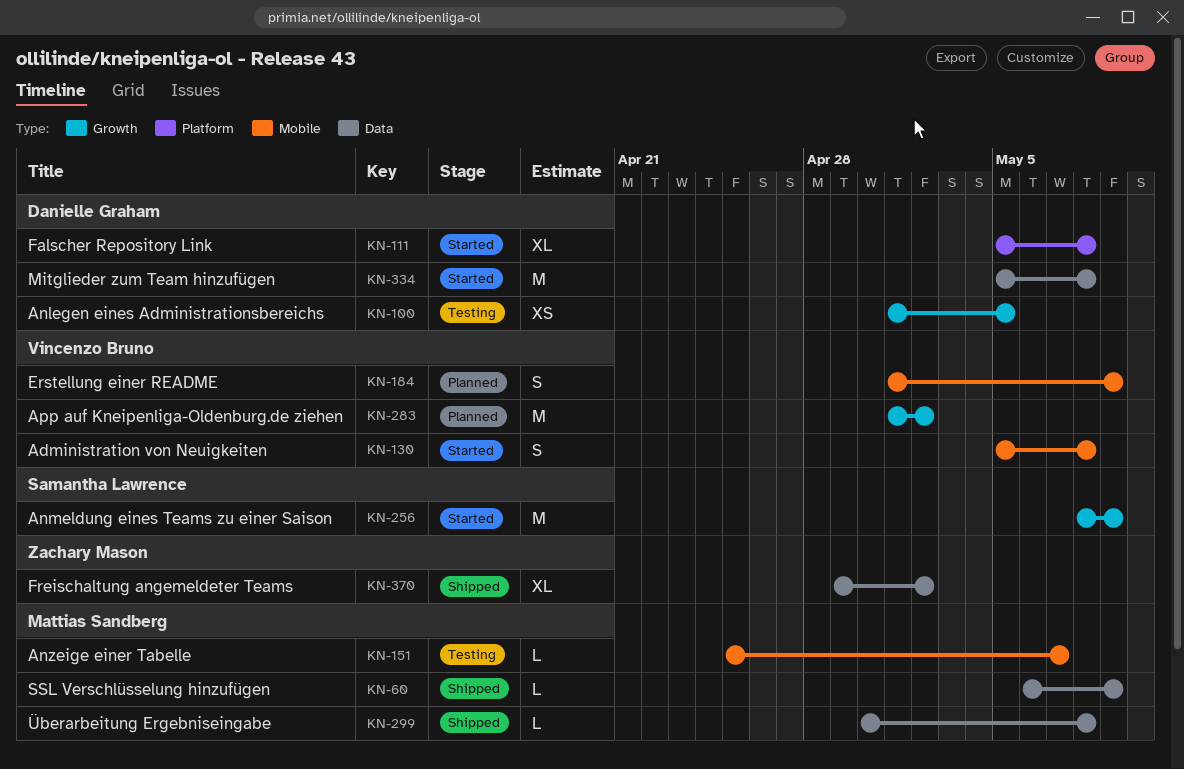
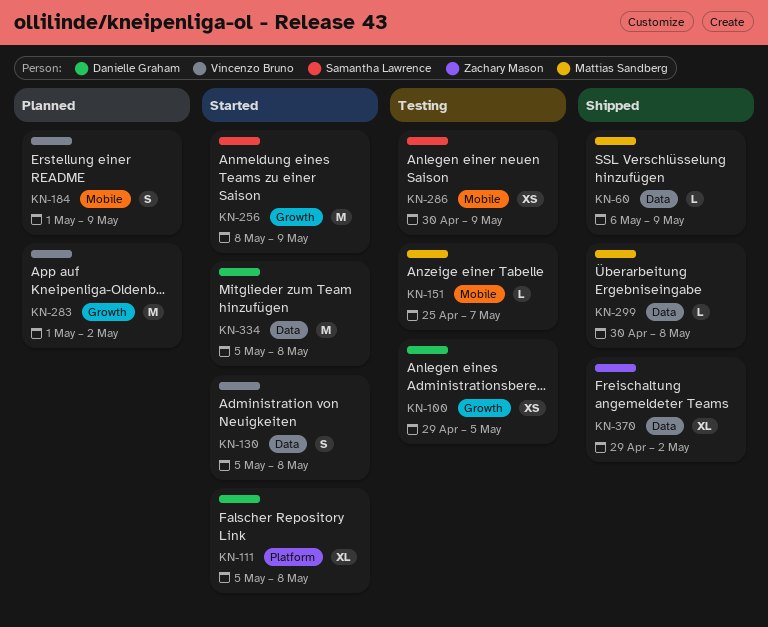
KN-100, start: May 1 -> Apr 29
KN-130, label: Mobile -> Data
KN-286: none -> present

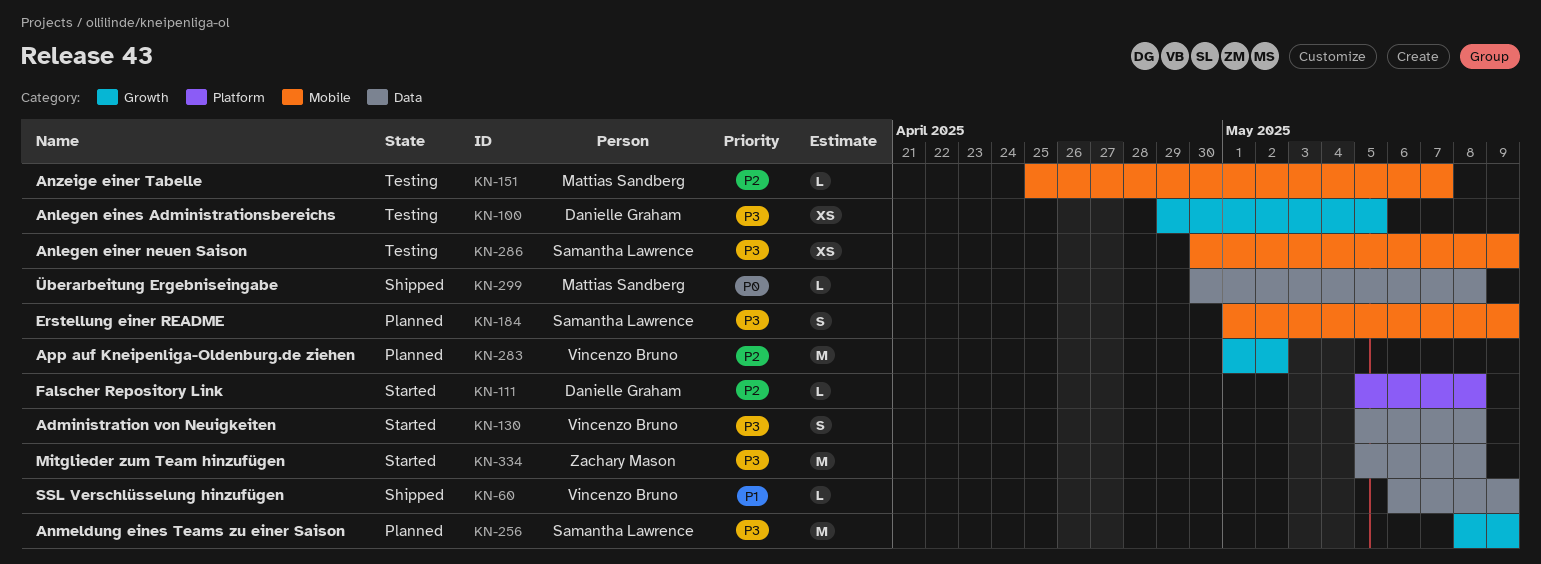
KN-60, owner: Mattias Sandberg -> Vincenzo Bruno
KN-111, estimate: XL -> L
KN-184, owner: Vincenzo Bruno -> Samantha Lawrence
KN-256, status: Started -> Planned
KN-334, owner: Danielle Graham -> Zachary Mason
KN-370: present -> none

